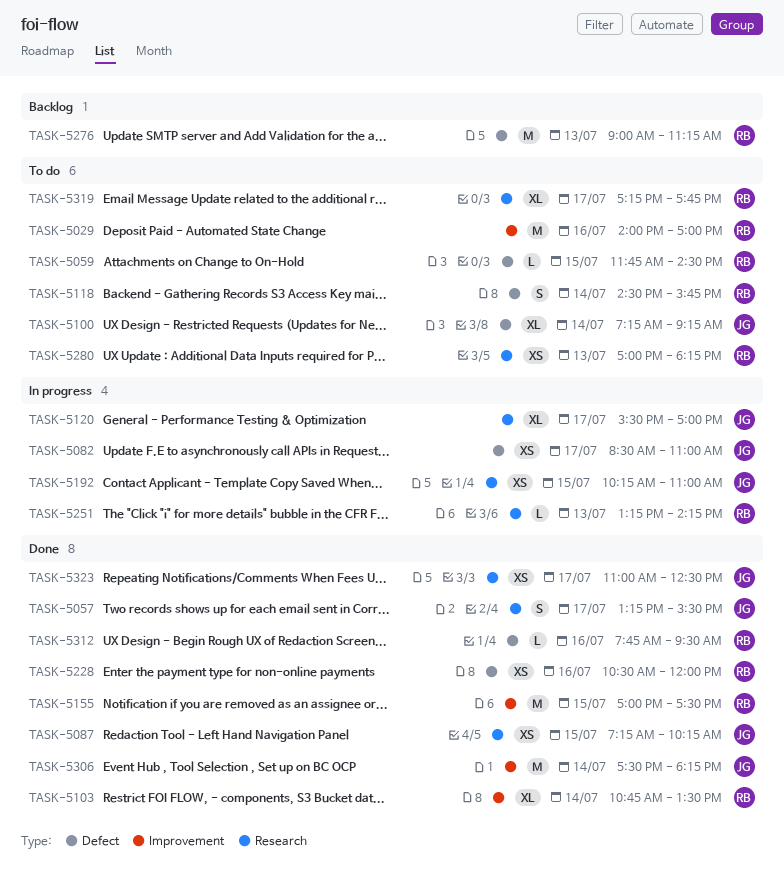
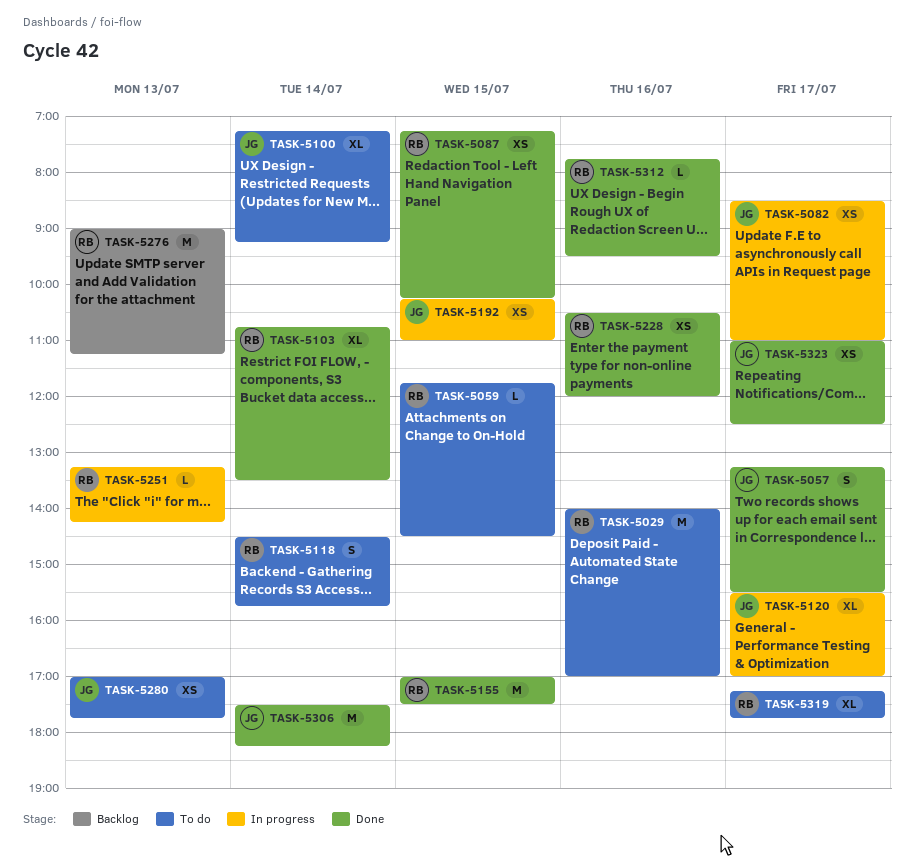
TASK-5087, owner: JG -> RB
TASK-5280, owner: RB -> JG
TASK-5280, ends: 18:15 -> 17:45

